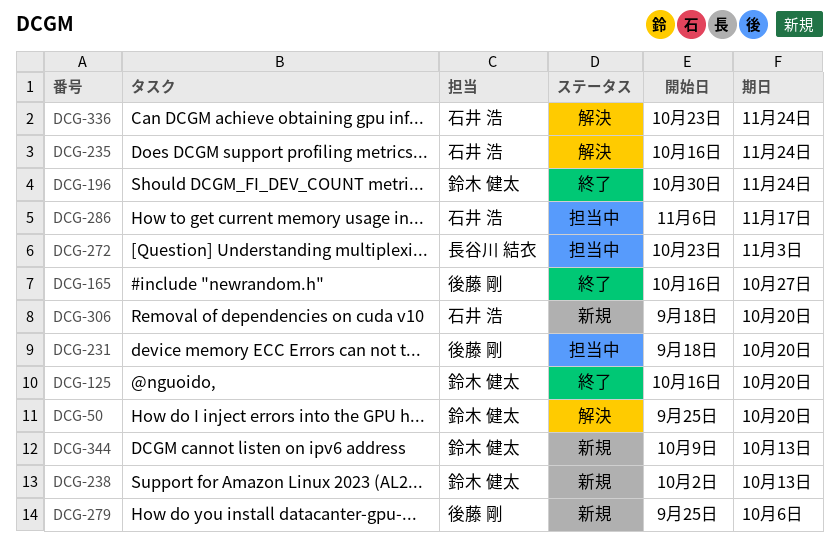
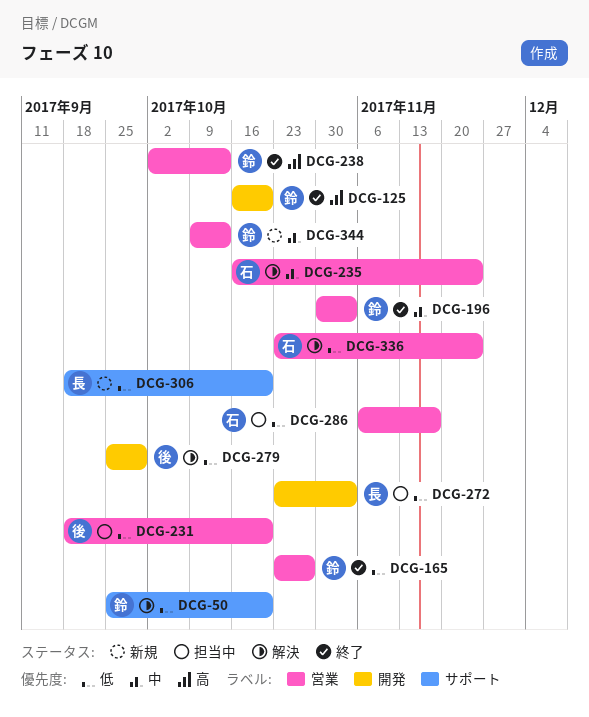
DCG-165, owner: 後藤 剛 -> 鈴木 健太
DCG-165, start: Oct 16 -> Oct 23
DCG-196, due: Nov 24 -> Nov 3
DCG-238, status: 新規 -> 終了
DCG-279, status: 新規 -> 解決
DCG-279, due: Oct 6 -> Sep 29
DCG-306, owner: 石井 浩 -> 長谷川 結衣

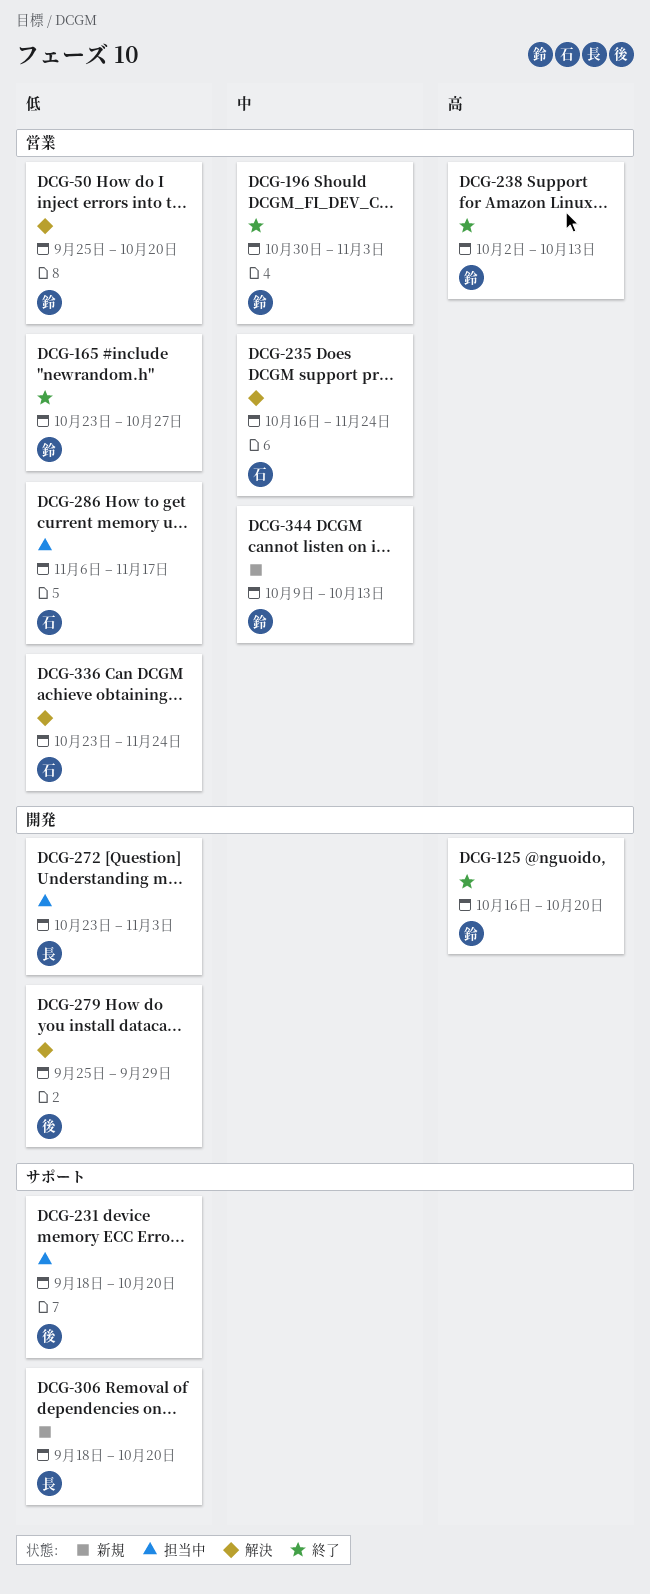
DCG-50, label: サポート -> 営業
DCG-231, label: 営業 -> サポート

